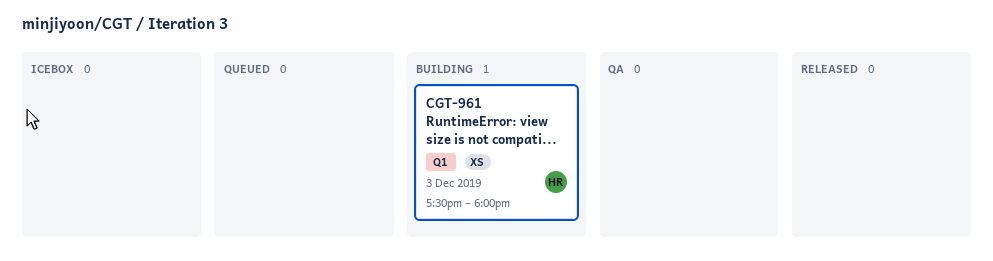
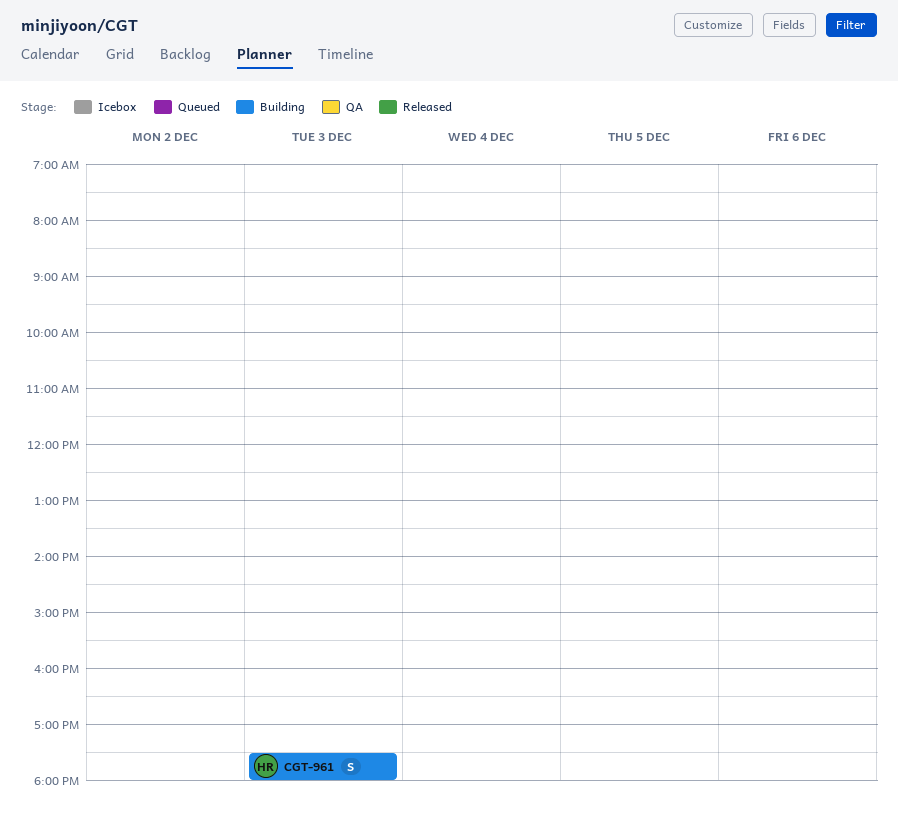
CGT-961, estimate: XS -> S

